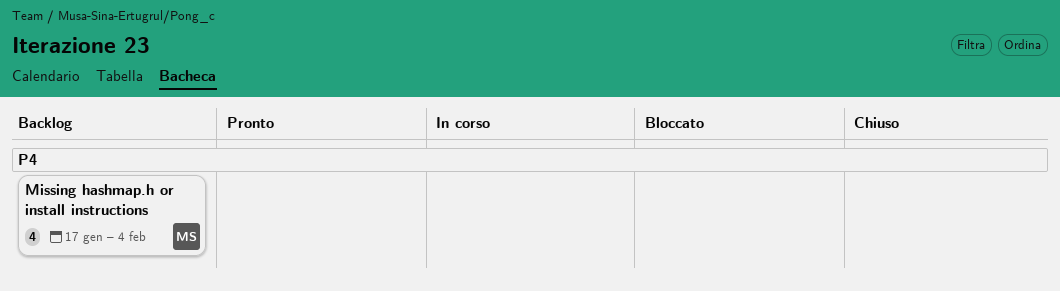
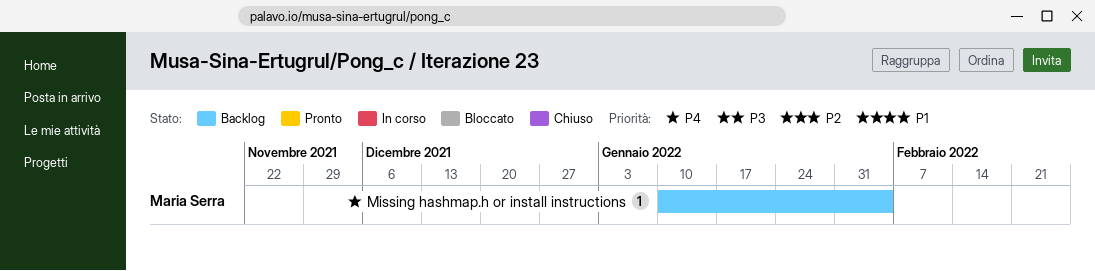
Missing hashmap.h or install instructions, estimate: 4 -> 1
Missing hashmap.h or install instructions, start: Jan 17 -> Jan 10

